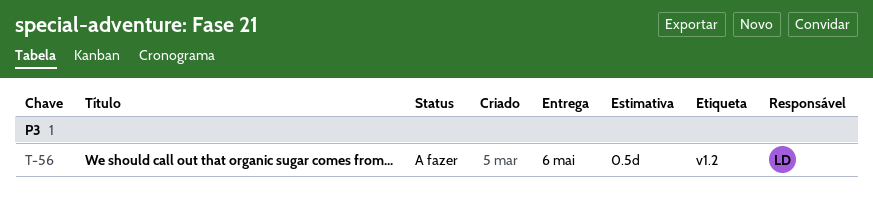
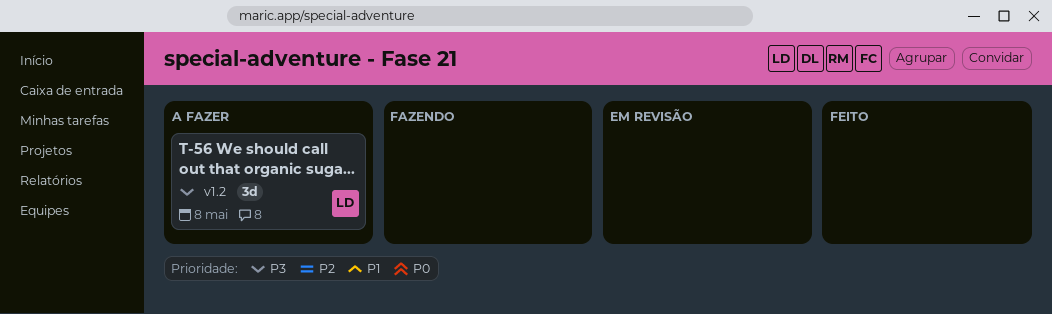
T-56, estimate: 0.5d -> 3d
T-56, due: May 6 -> May 8

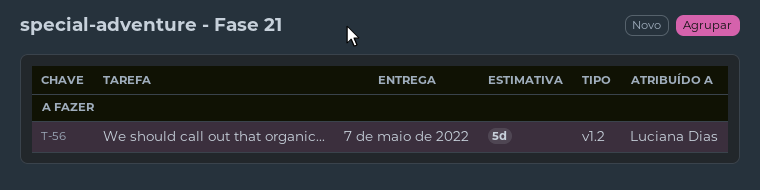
T-56, estimate: 3d -> 5d
T-56, due: May 8 -> May 7

